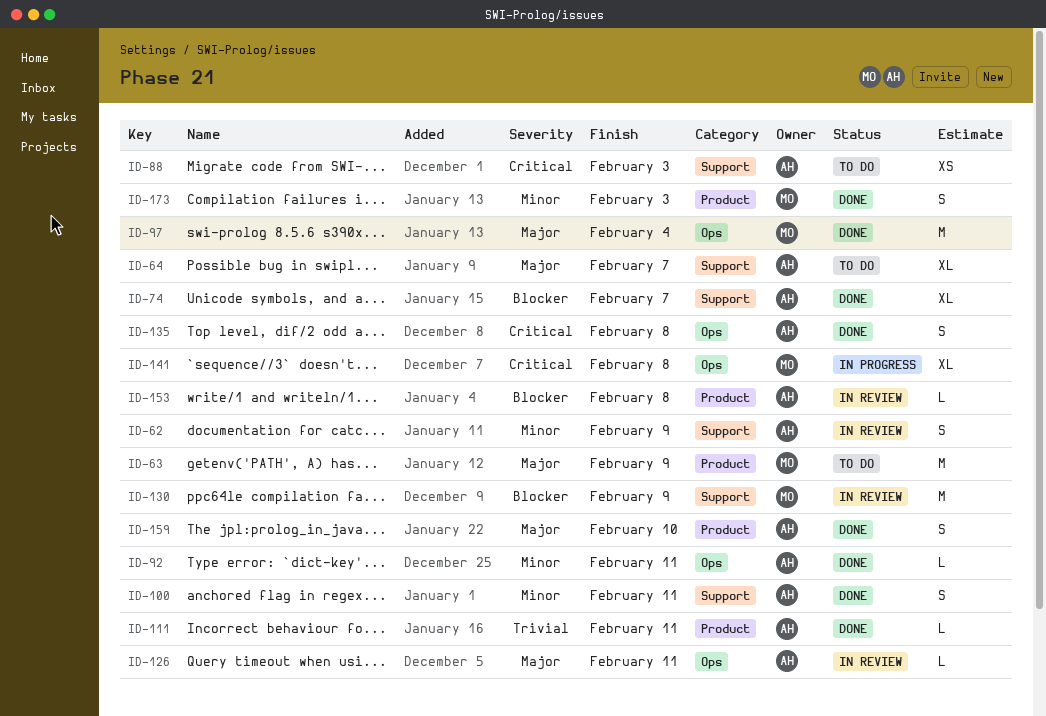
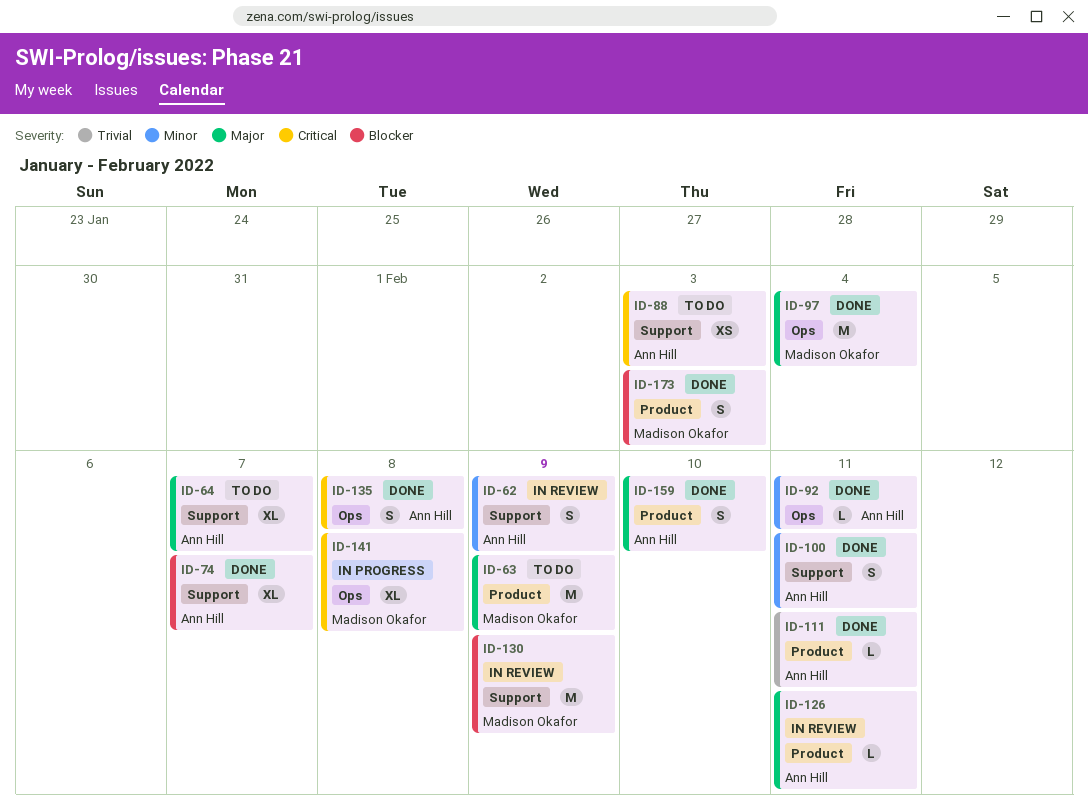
ID-126, label: Ops -> Product
ID-153: present -> none
ID-173, priority: Minor -> Blocker

